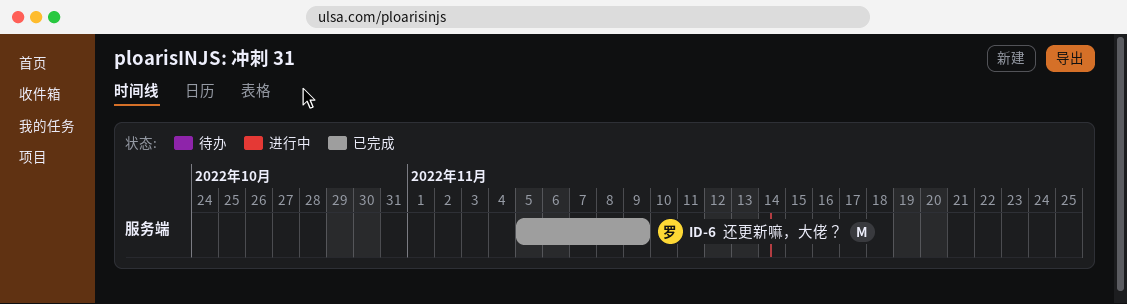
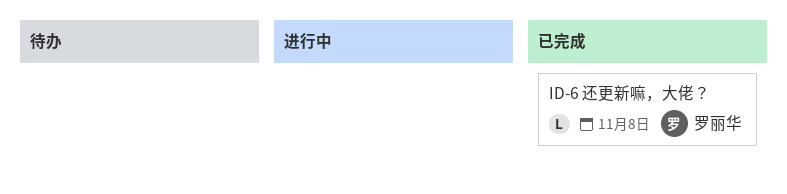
ID-6, estimate: M -> L
ID-6, due: Nov 9 -> Nov 8

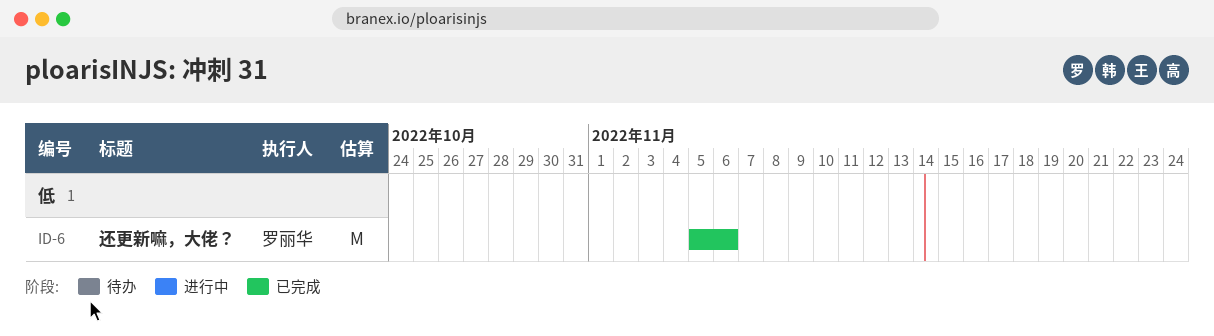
ID-6, estimate: L -> M
ID-6, due: Nov 8 -> Nov 6

